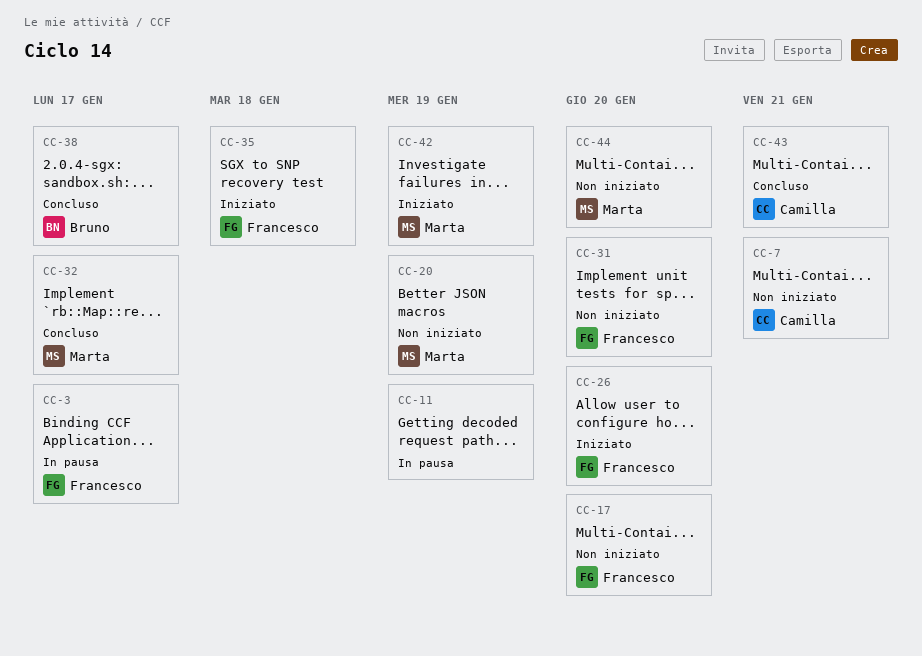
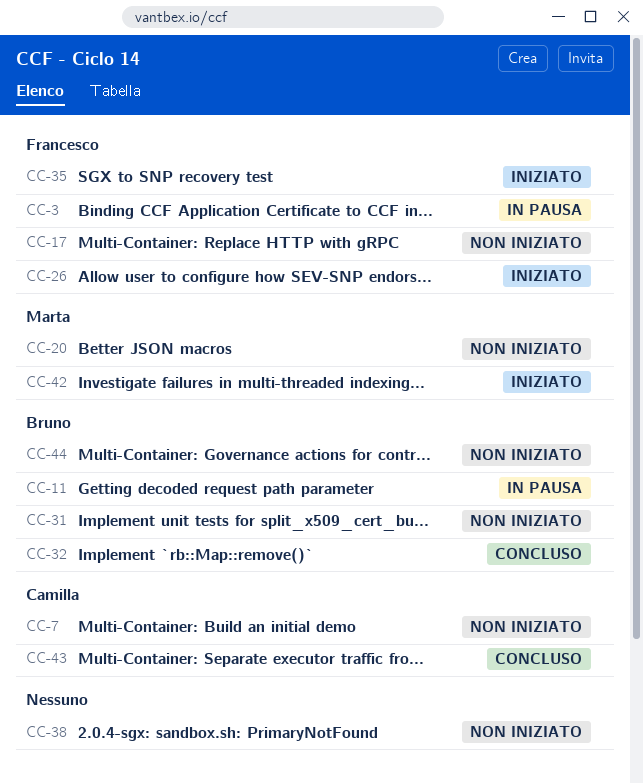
CC-11, owner: none -> Bruno
CC-31, owner: Francesco -> Bruno
CC-32, owner: Marta -> Bruno
CC-38, status: Concluso -> Non iniziato
CC-38, owner: Bruno -> none
CC-44, owner: Marta -> Bruno

